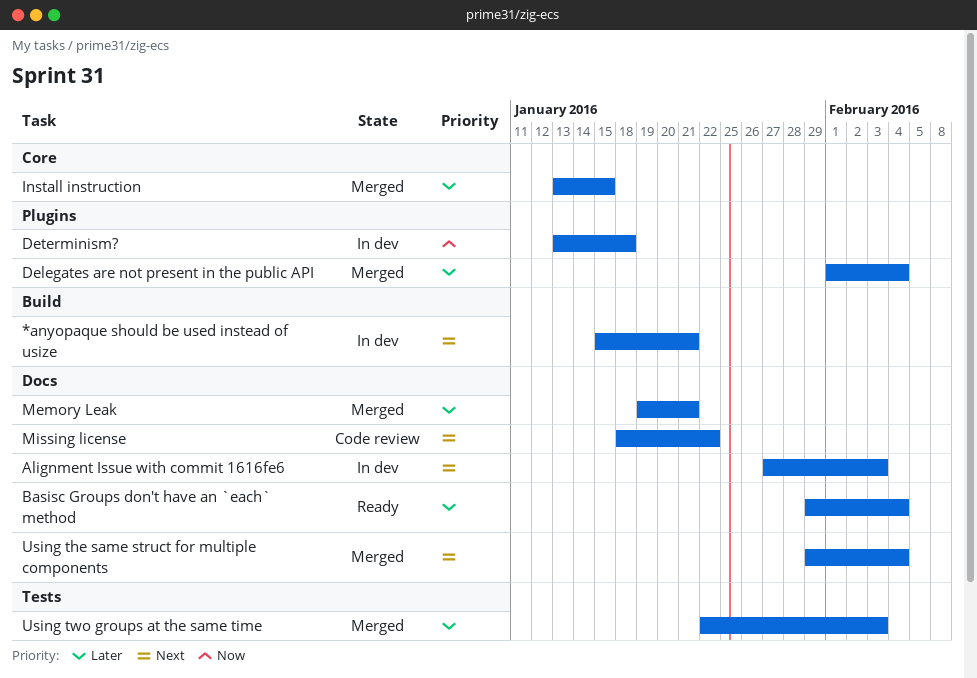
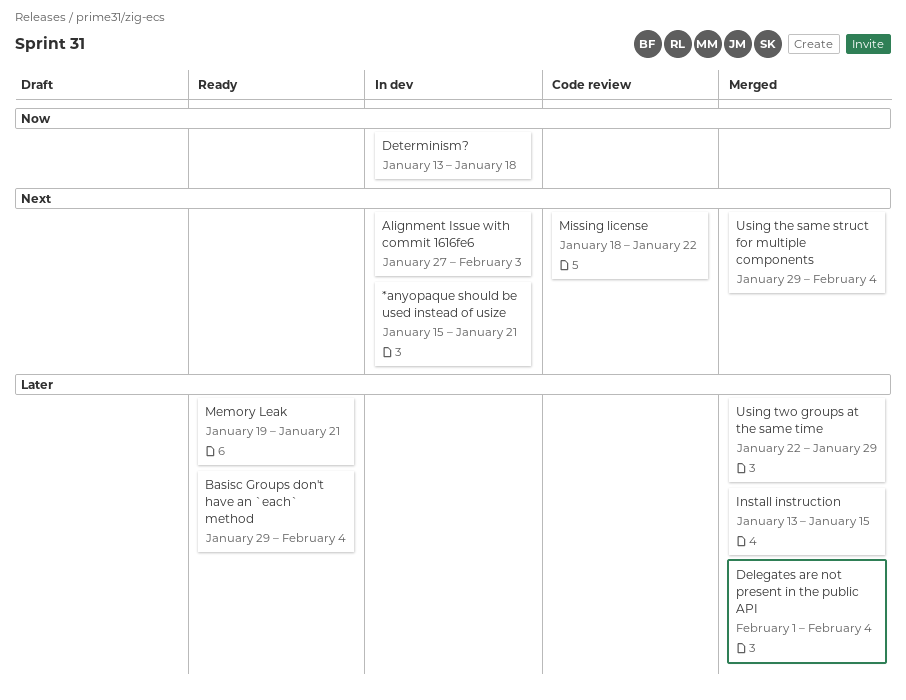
Memory Leak, status: Merged -> Ready
Using two groups at the same time, due: Feb 3 -> Jan 29

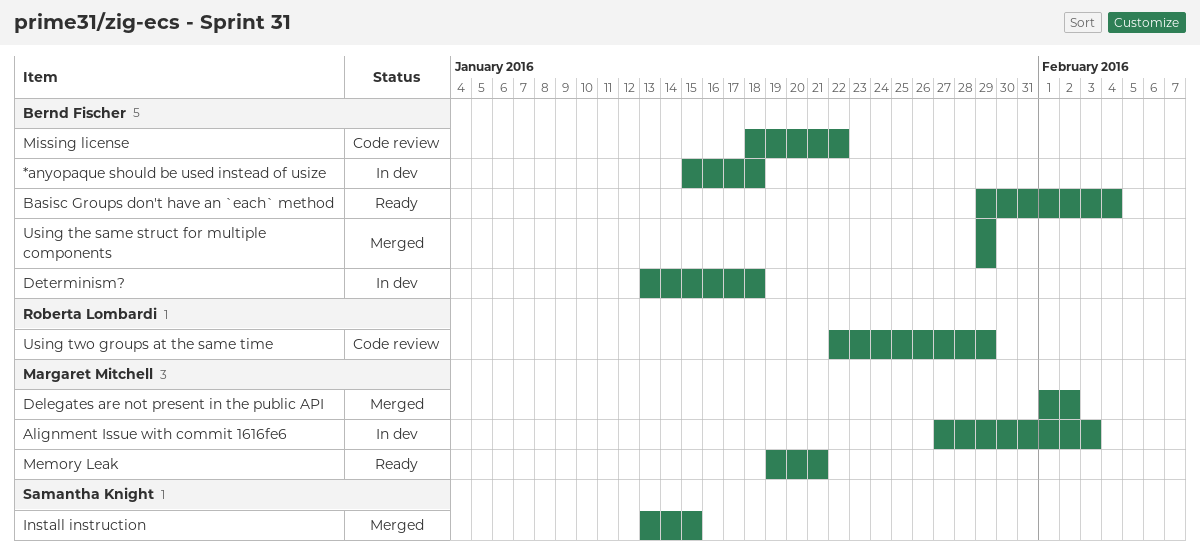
*anyopaque should be used instead of usize, due: Jan 21 -> Jan 18
Delegates are not present in the public API, due: Feb 4 -> Feb 2
Using the same struct for multiple components, due: Feb 4 -> Jan 29
Using two groups at the same time, status: Merged -> Code review

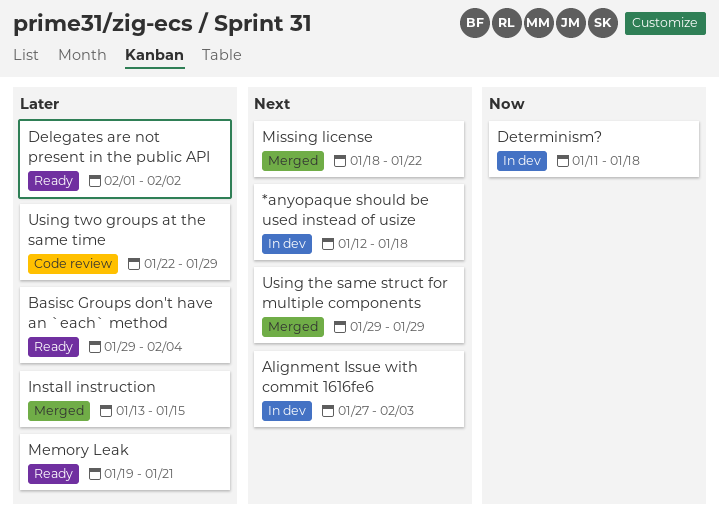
*anyopaque should be used instead of usize, start: Jan 15 -> Jan 12
Delegates are not present in the public API, status: Merged -> Ready
Determinism?, start: Jan 13 -> Jan 11
Missing license, status: Code review -> Merged

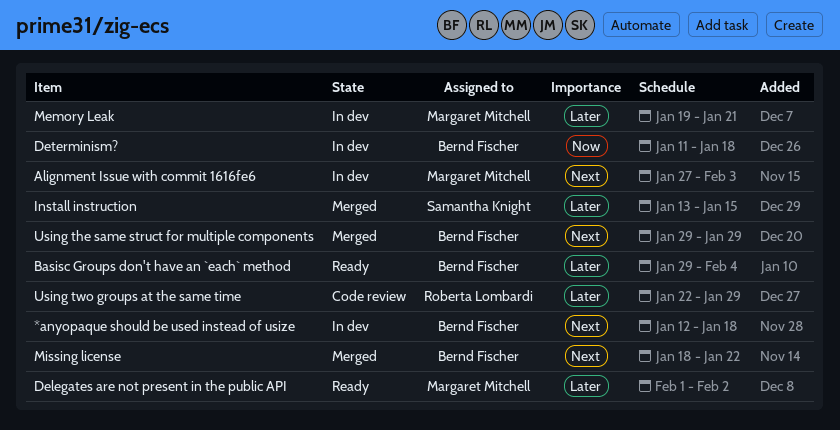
Memory Leak, status: Ready -> In dev

